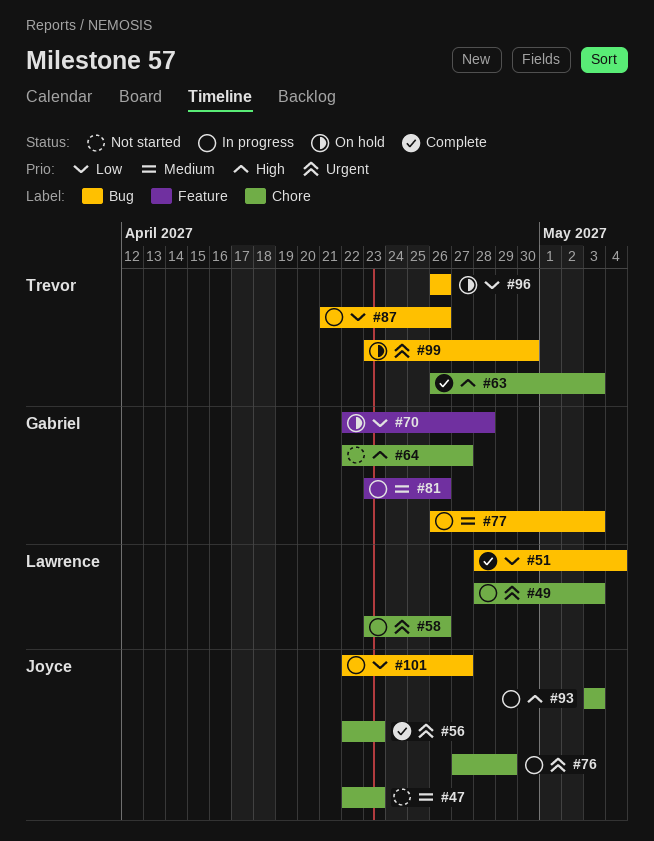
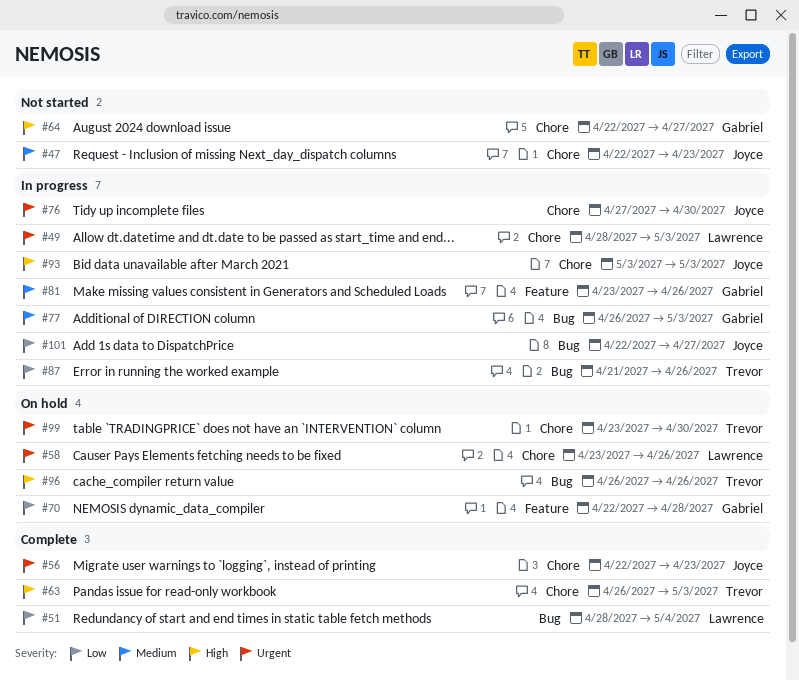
#58, status: In progress -> On hold
#76, due: Apr 29 -> Apr 30
#96, priority: Low -> High
#99, label: Bug -> Chore

